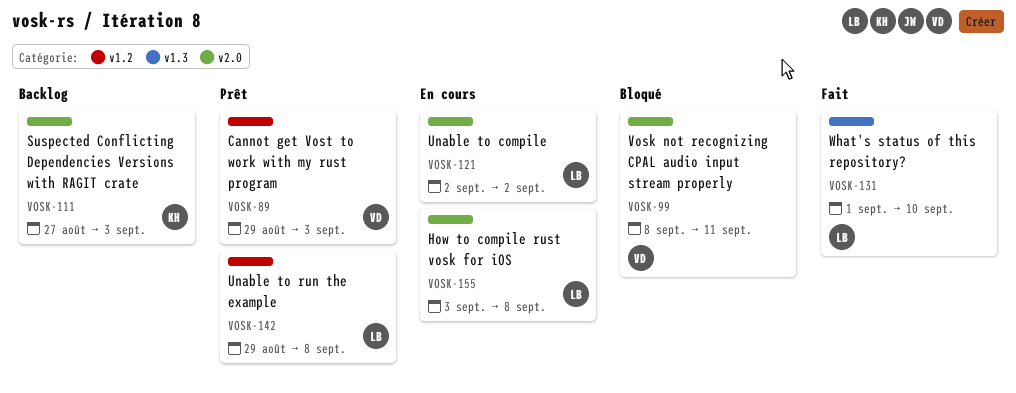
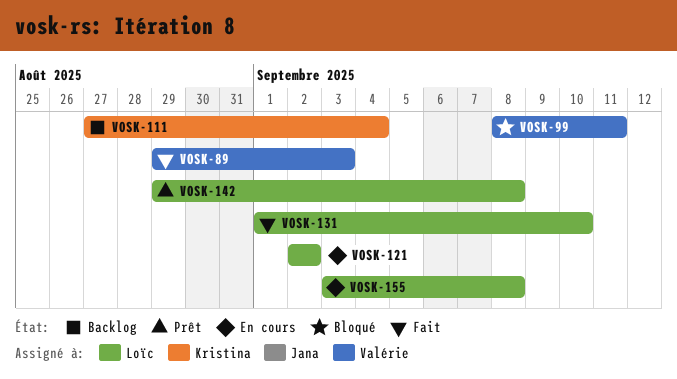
VOSK-89, status: Prêt -> Fait
VOSK-111, due: Sep 3 -> Sep 4

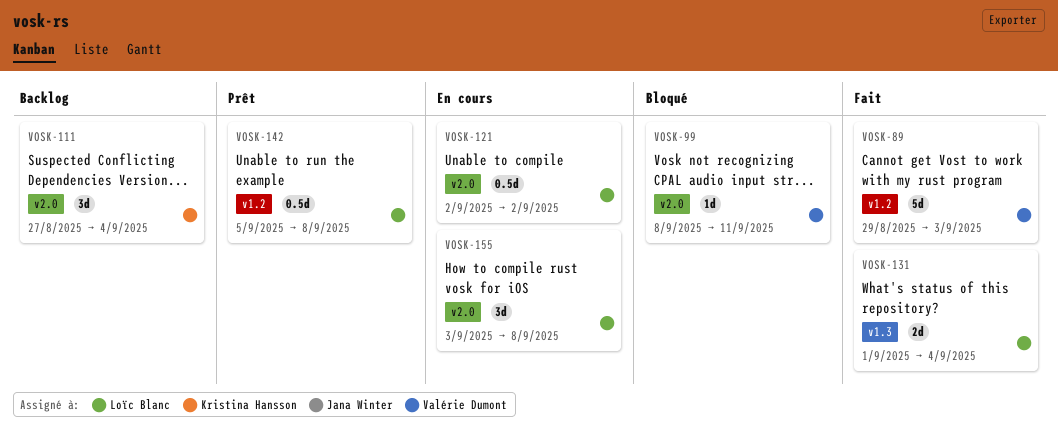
VOSK-131, due: Sep 10 -> Sep 4
VOSK-142, start: Aug 29 -> Sep 5

